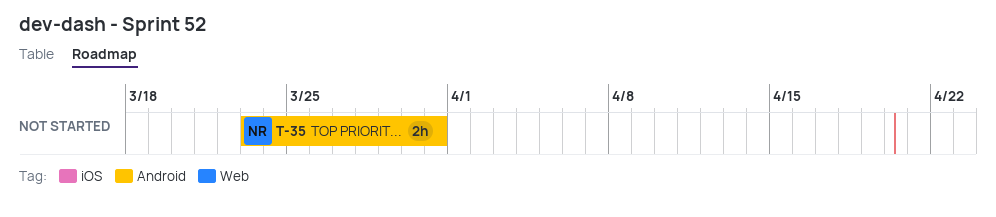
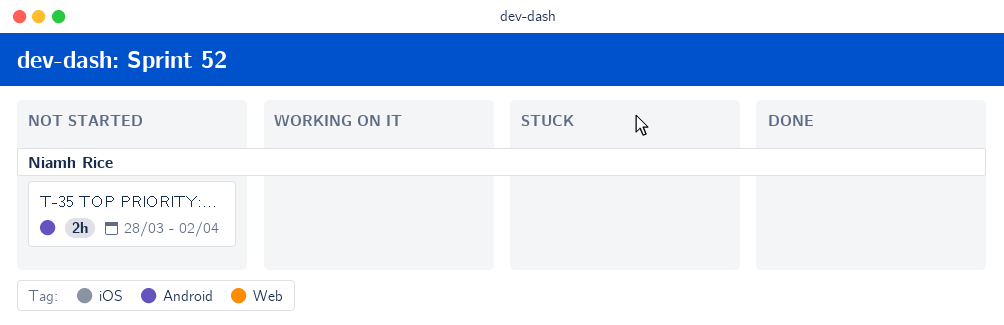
T-35, start: Mar 23 -> Mar 28
T-35, due: Mar 31 -> Apr 2

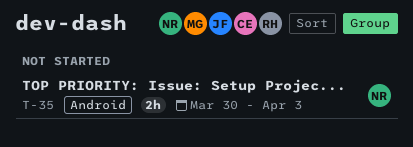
T-35, start: Mar 28 -> Mar 30
T-35, due: Apr 2 -> Apr 3

